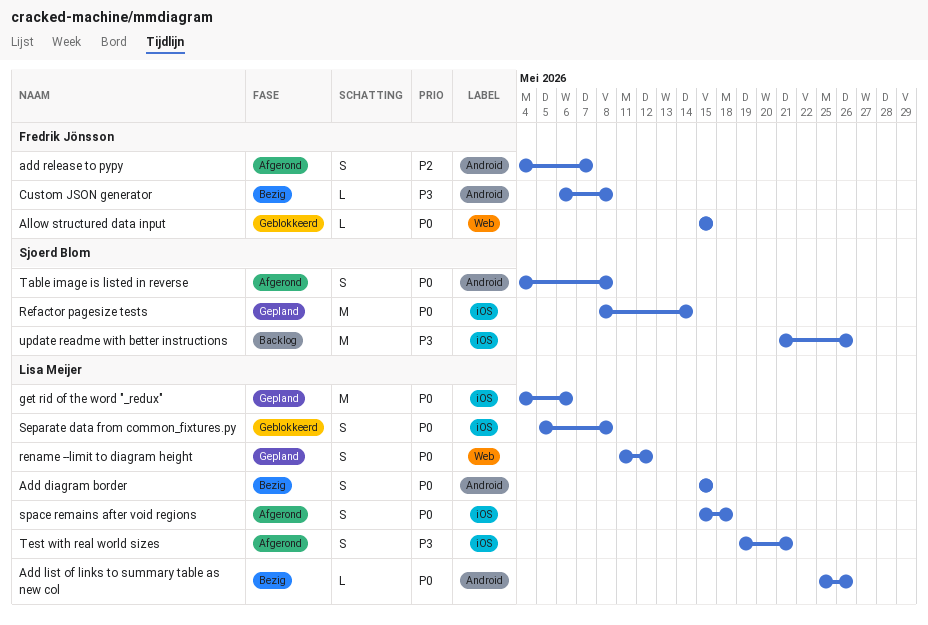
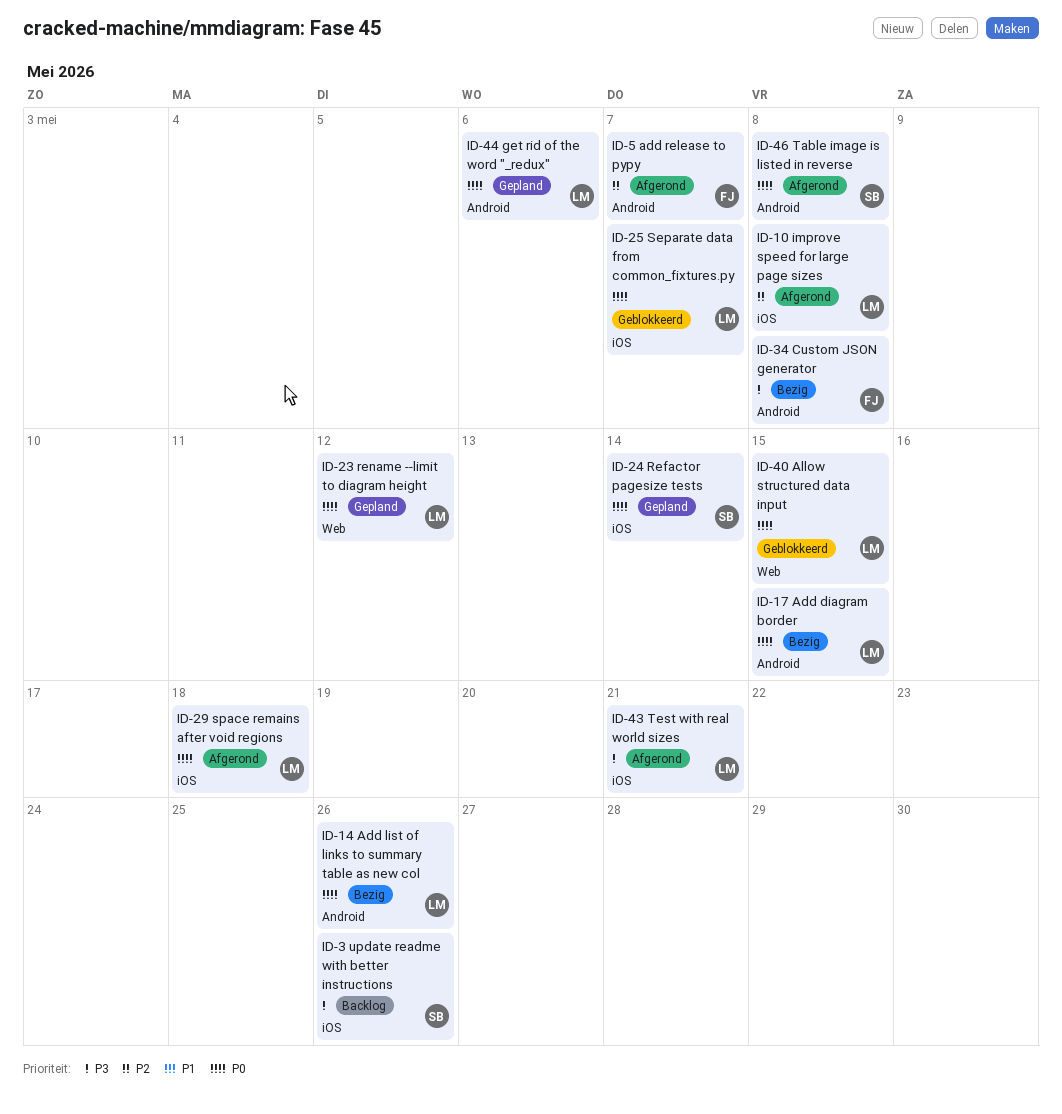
Allow structured data input, owner: Fredrik Jönsson -> Lisa Meijer
get rid of the word "_redux", label: iOS -> Android
improve speed for large page sizes: none -> present
Separate data from common_fixtures.py, due: May 8 -> May 7

